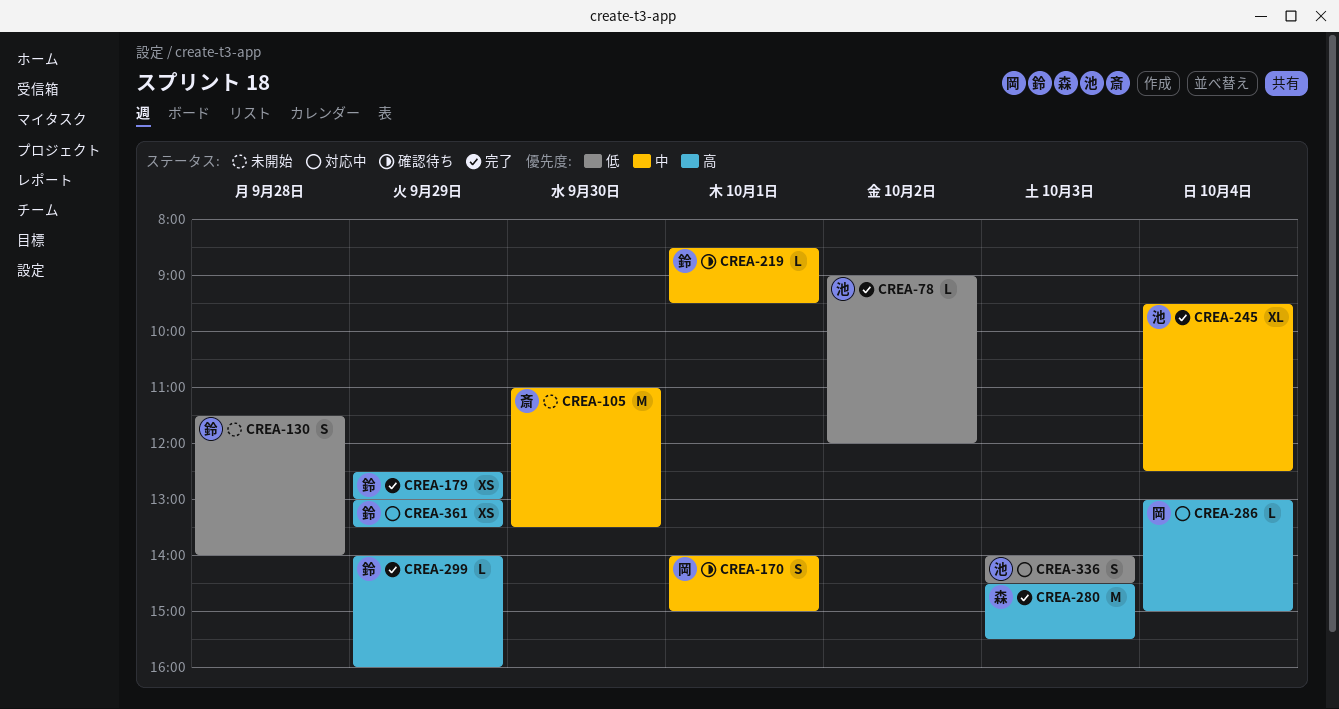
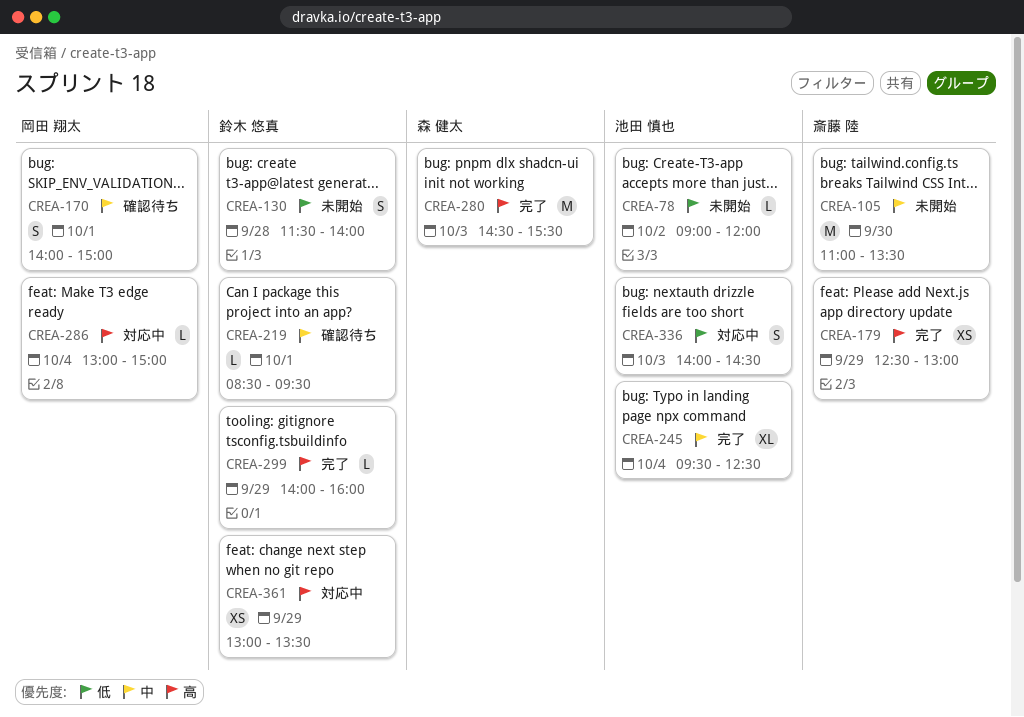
CREA-78, status: 完了 -> 未開始
CREA-179, owner: 鈴木 悠真 -> 斎藤 陸

